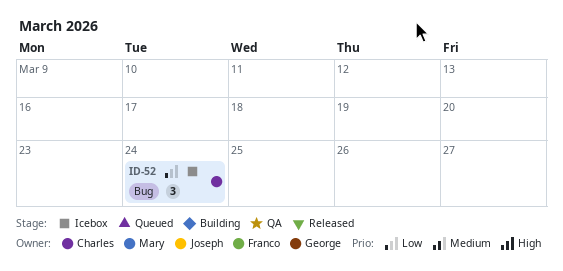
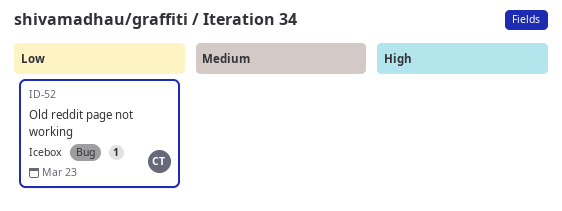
ID-52, estimate: 3 -> 1
ID-52, due: Mar 24 -> Mar 23

